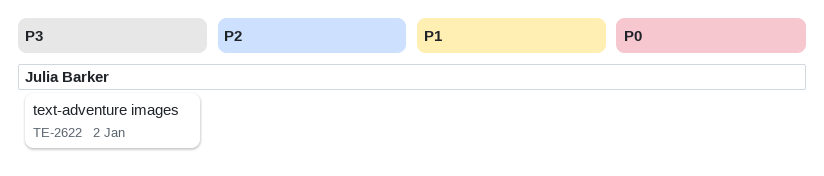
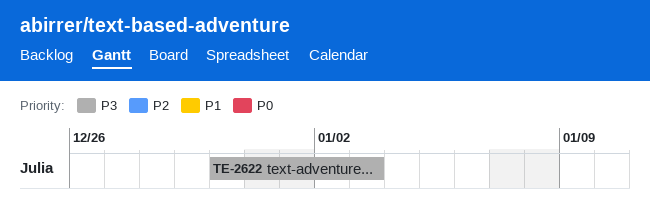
TE-2622, due: Jan 2 -> Jan 3

